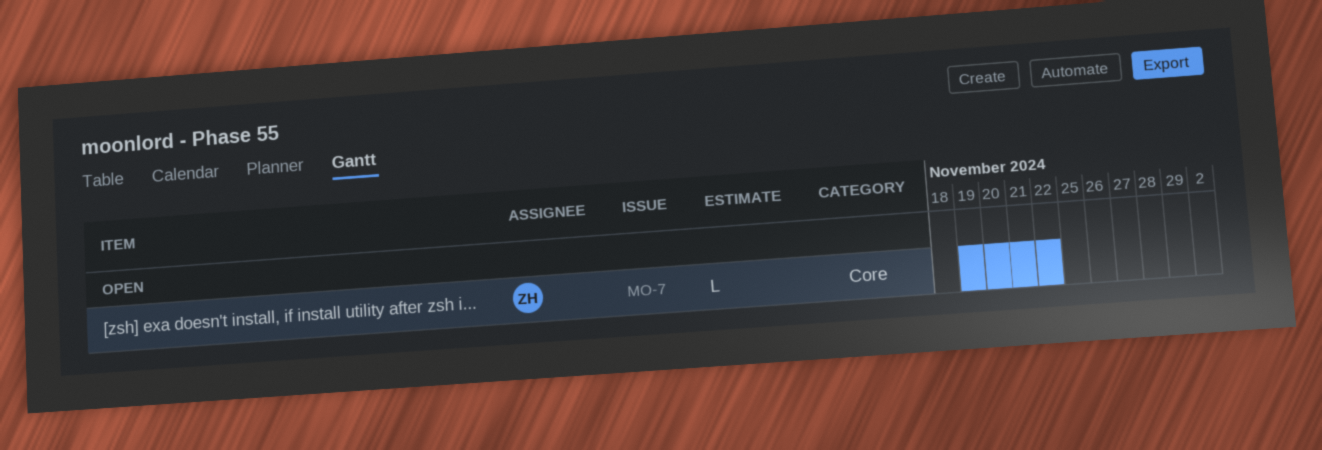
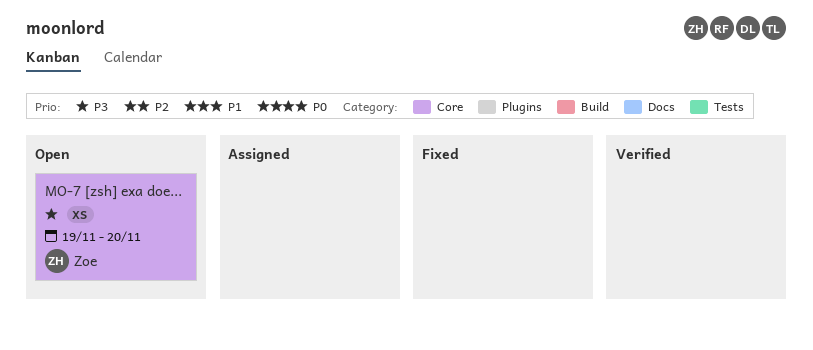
MO-7, estimate: L -> XS
MO-7, due: Nov 22 -> Nov 20

